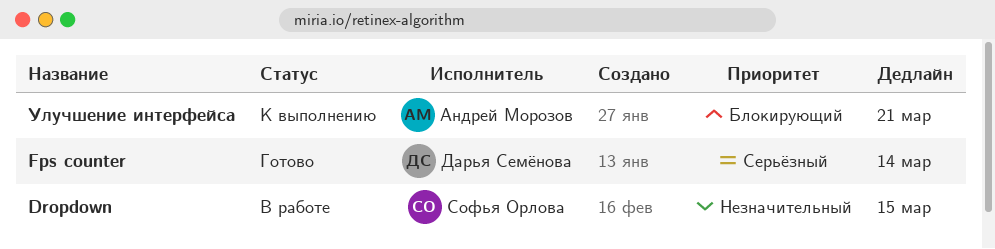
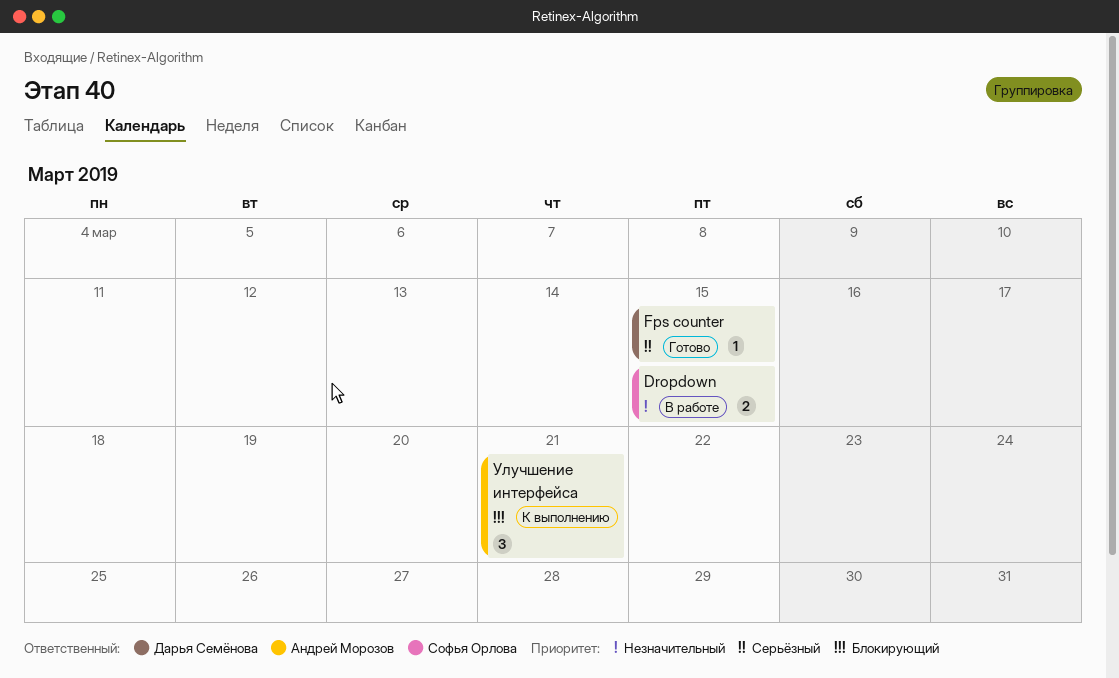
Fps counter, due: Mar 14 -> Mar 15

